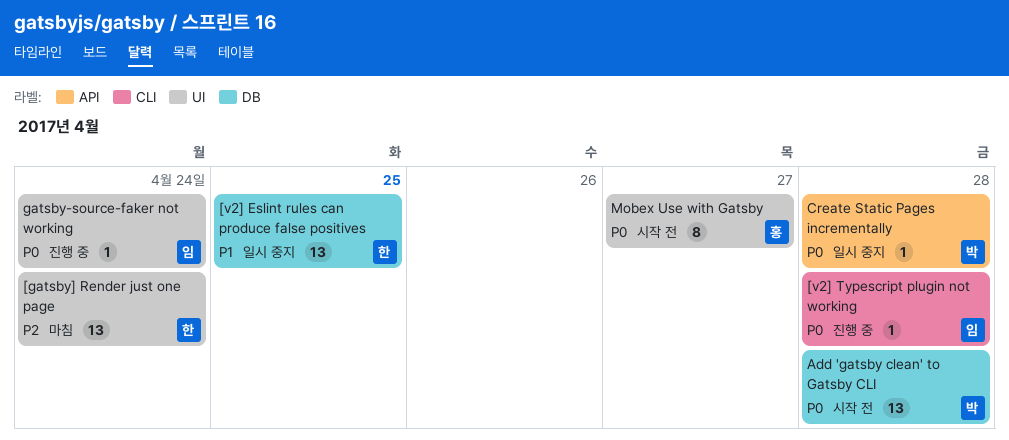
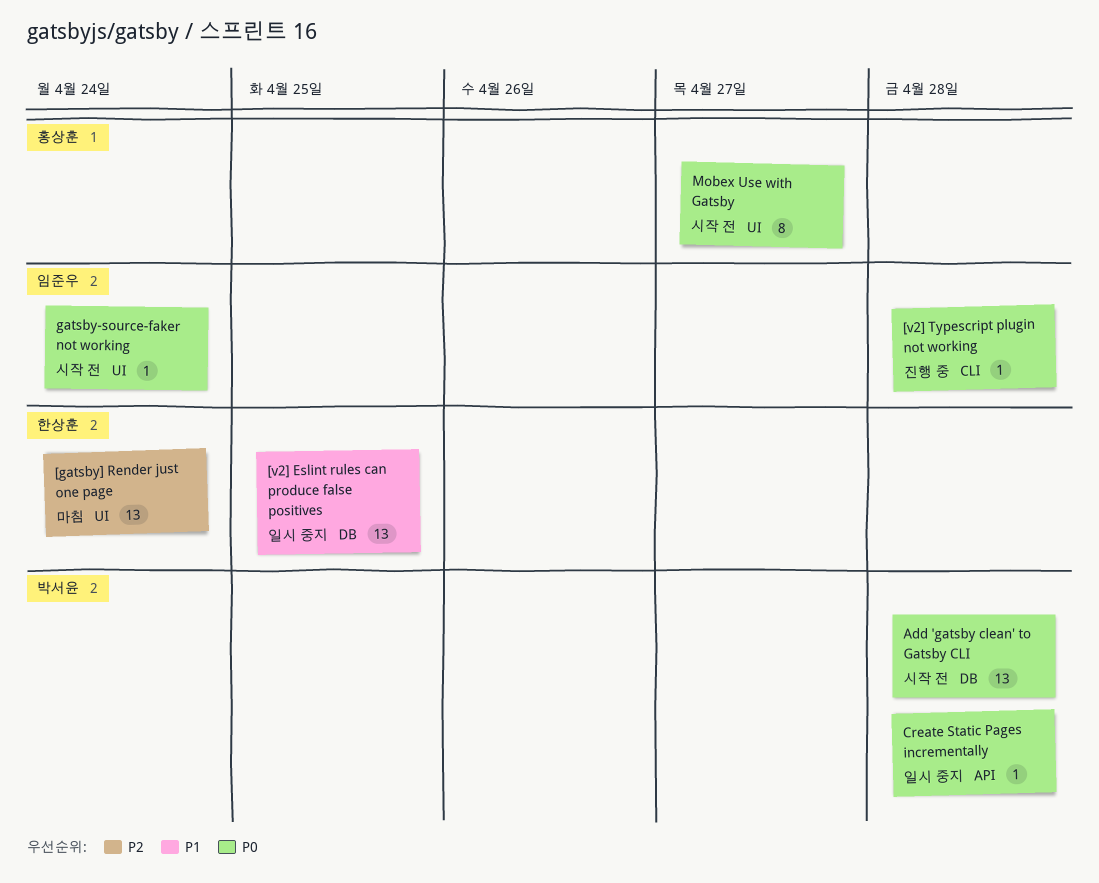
gatsby-source-faker not working, status: 진행 중 -> 시작 전

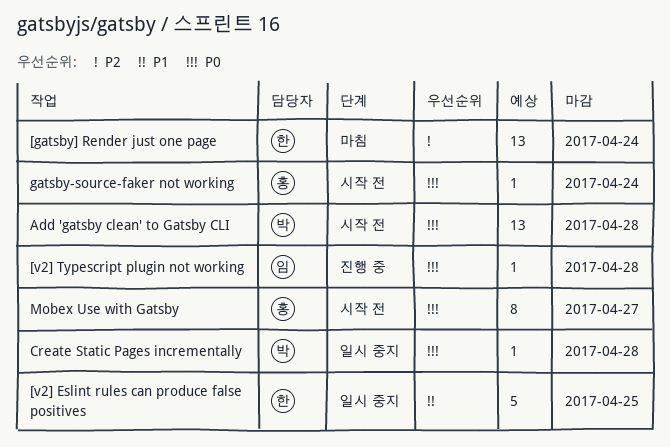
[v2] Eslint rules can produce false positives, estimate: 13 -> 5
gatsby-source-faker not working, owner: 임준우 -> 홍상훈

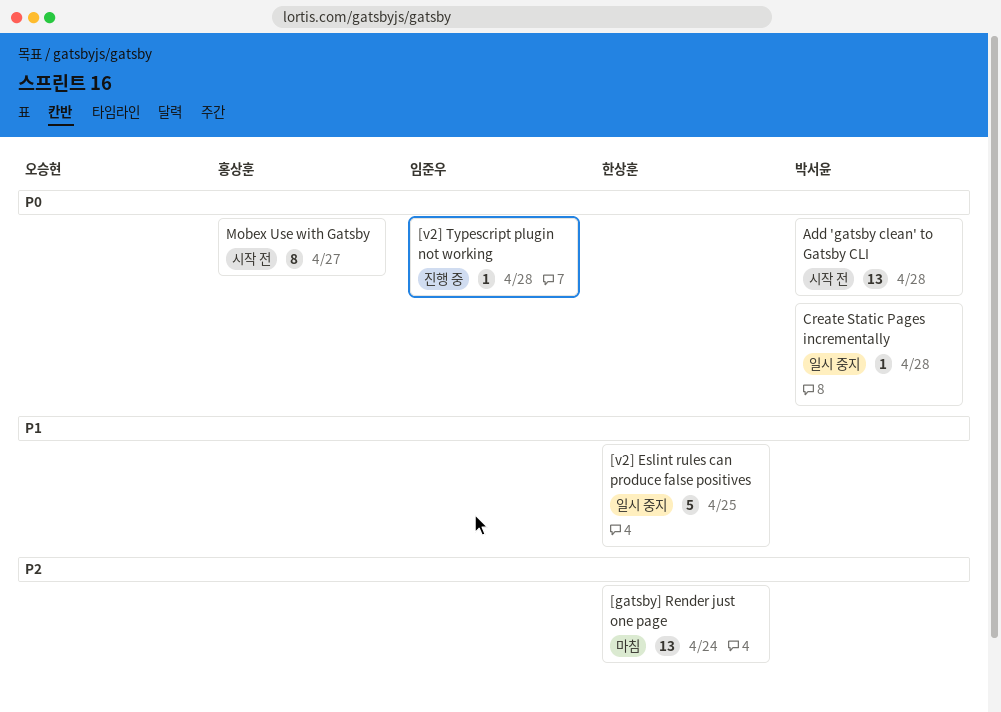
gatsby-source-faker not working: present -> none

